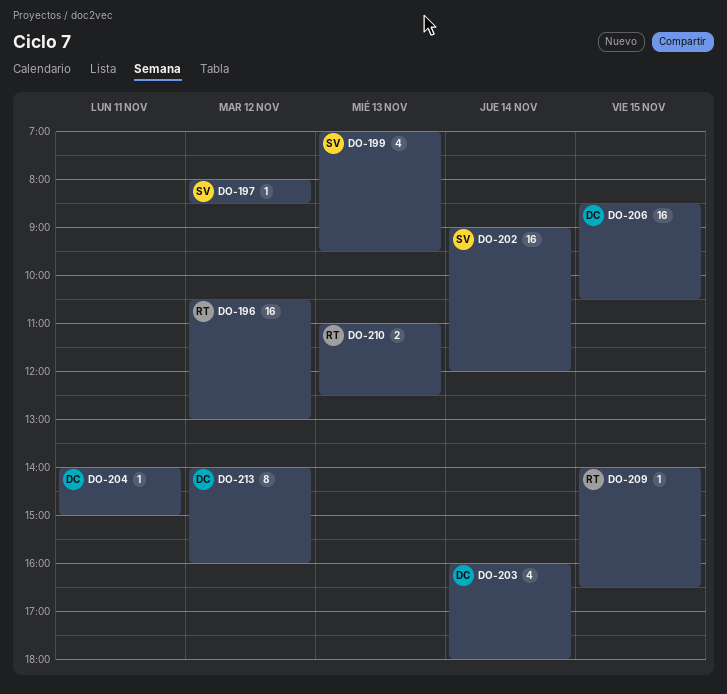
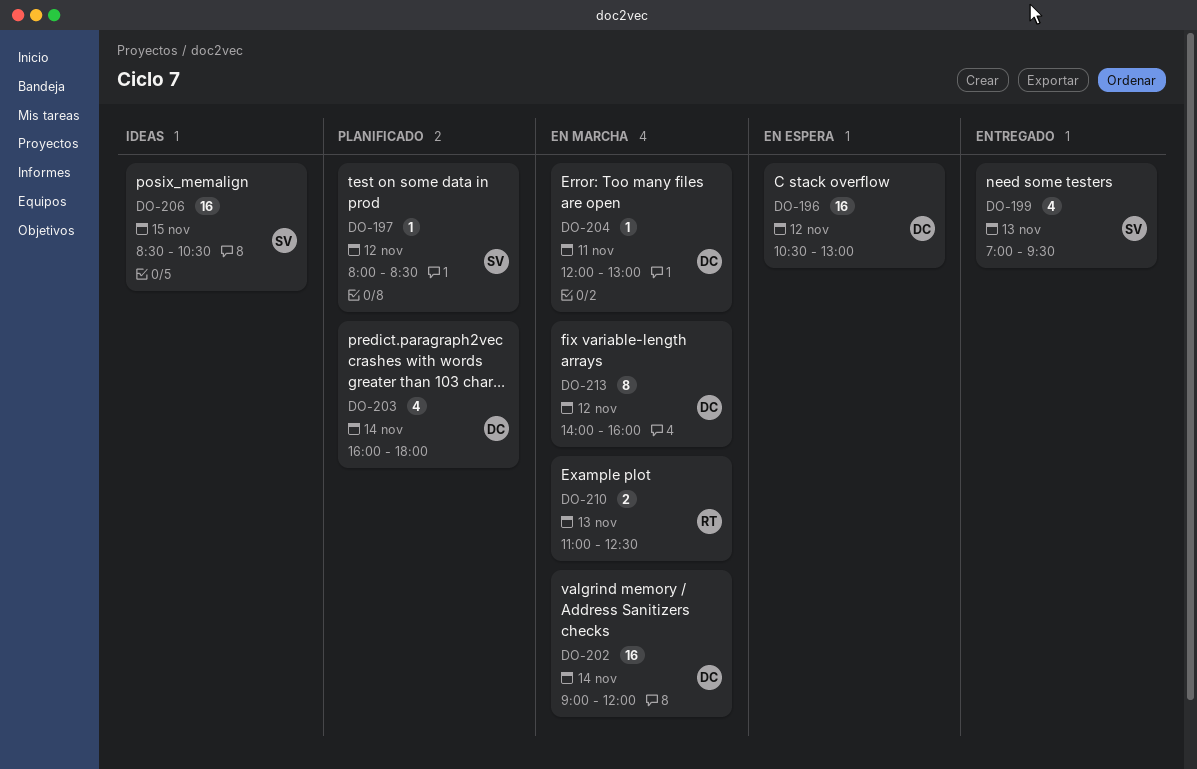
DO-196, owner: RT -> DC
DO-202, owner: SV -> DC
DO-204, begins: 14:00 -> 12:00
DO-204, ends: 15:00 -> 13:00
DO-206, owner: DC -> SV
DO-209: present -> none

